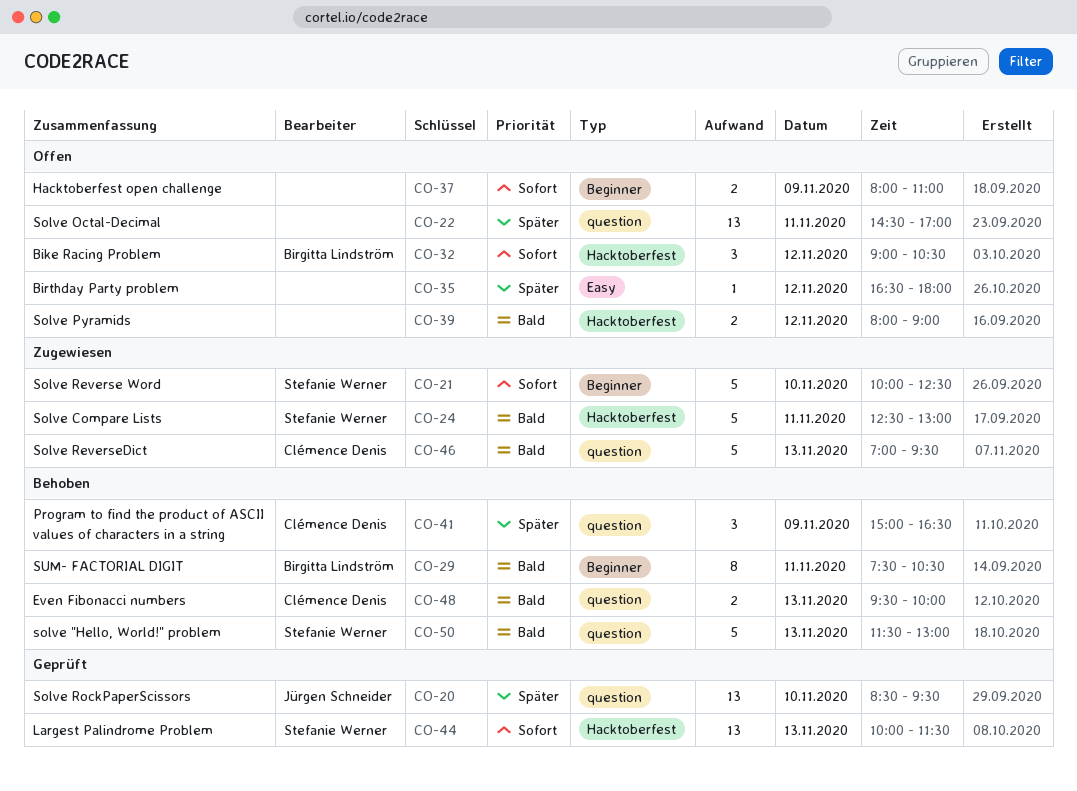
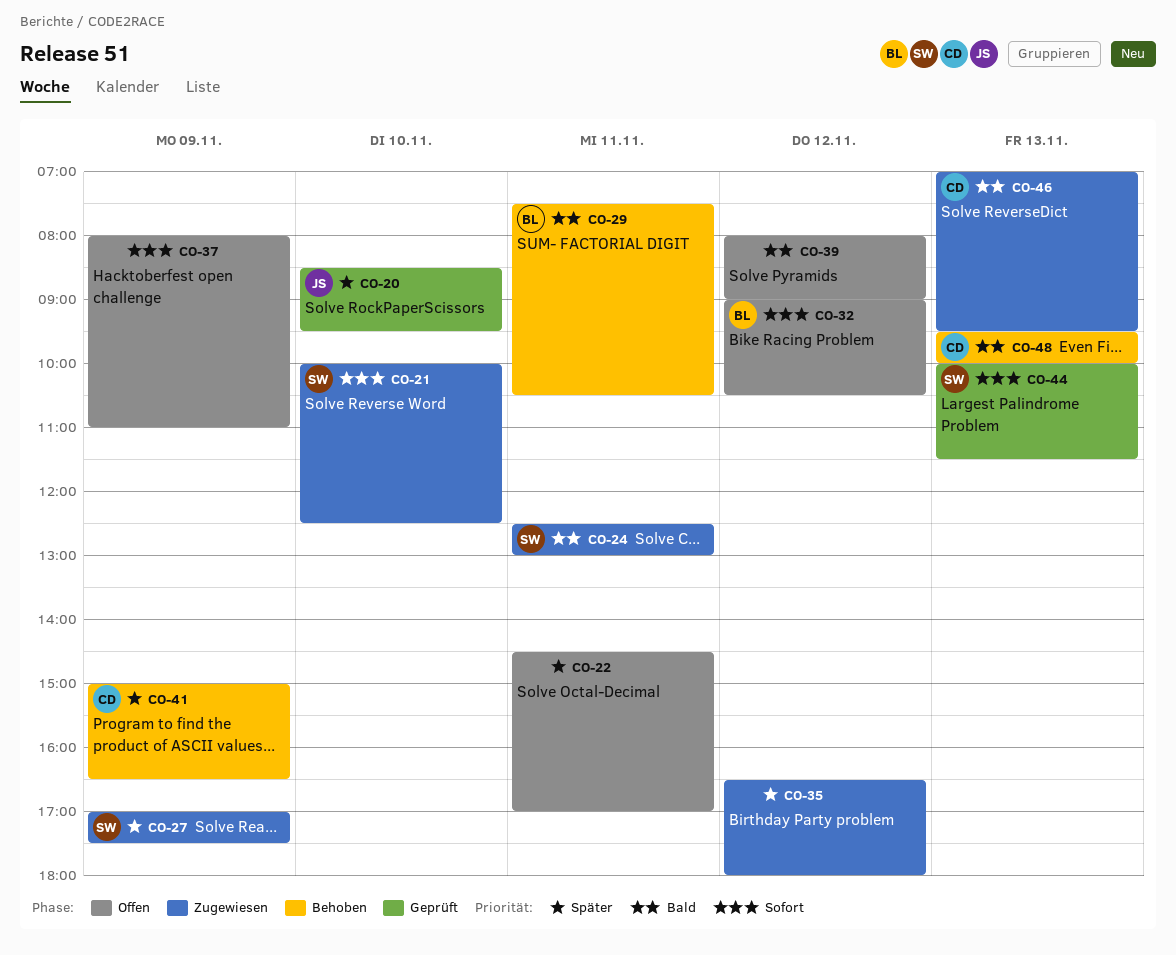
CO-27: none -> present
CO-35, status: Offen -> Zugewiesen
CO-50: present -> none

